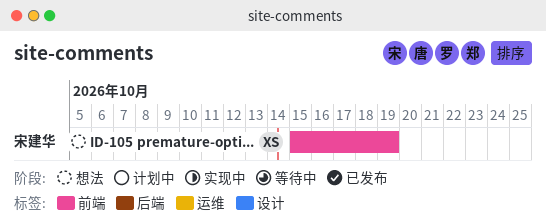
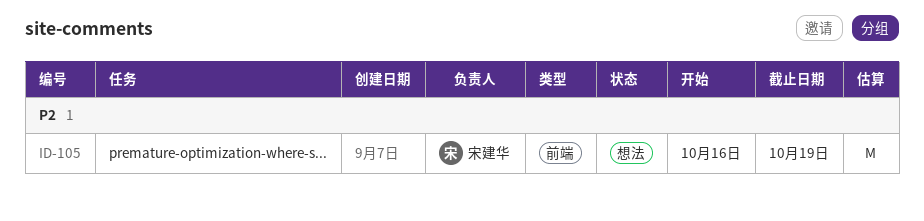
ID-105, estimate: XS -> M
ID-105, start: Oct 15 -> Oct 16

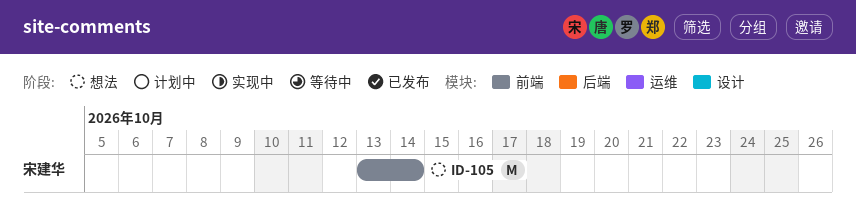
ID-105, start: Oct 16 -> Oct 13
ID-105, due: Oct 19 -> Oct 14

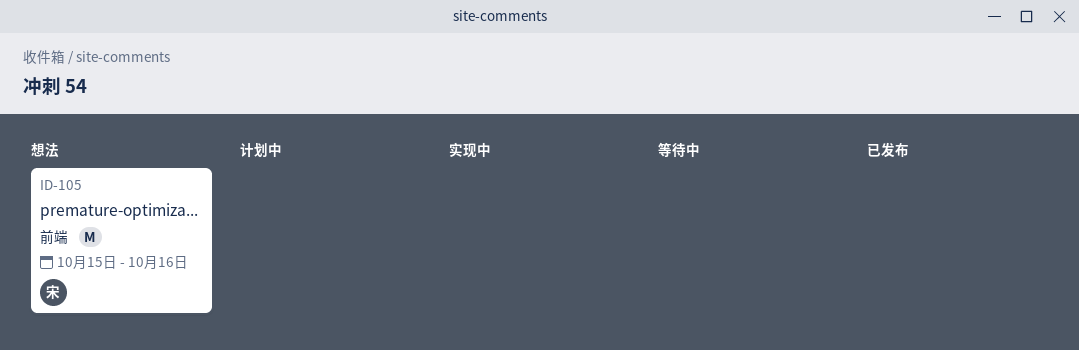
ID-105, start: Oct 13 -> Oct 15
ID-105, due: Oct 14 -> Oct 16

